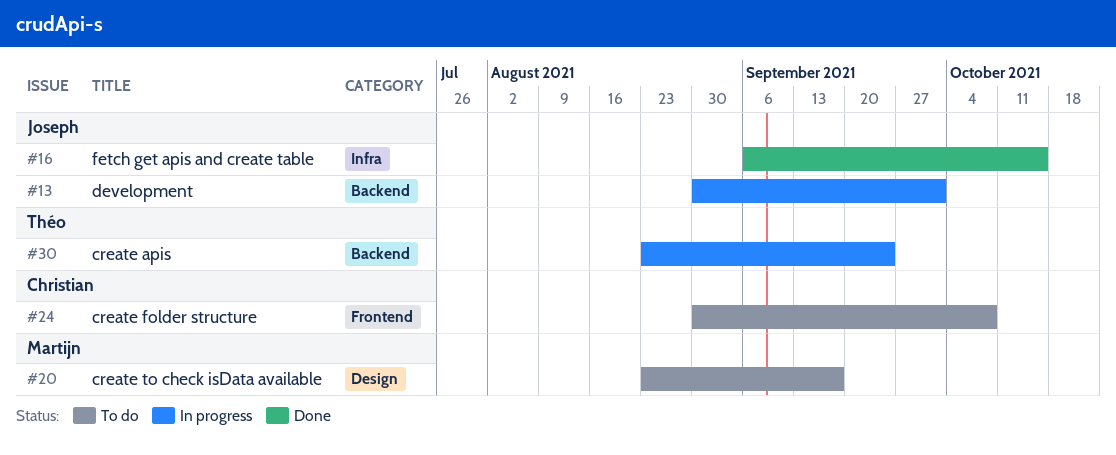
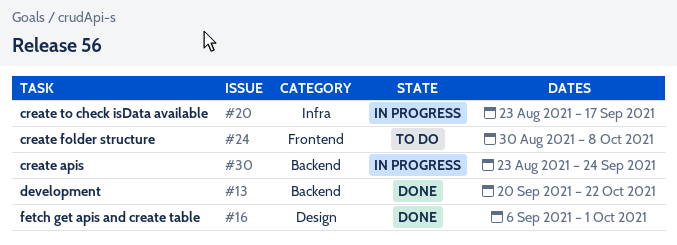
#13, status: In progress -> Done
#13, start: Aug 30 -> Sep 20
#13, due: Oct 1 -> Oct 22
#16, label: Infra -> Design
#16, due: Oct 15 -> Oct 1
#20, status: To do -> In progress
#20, label: Design -> Infra

